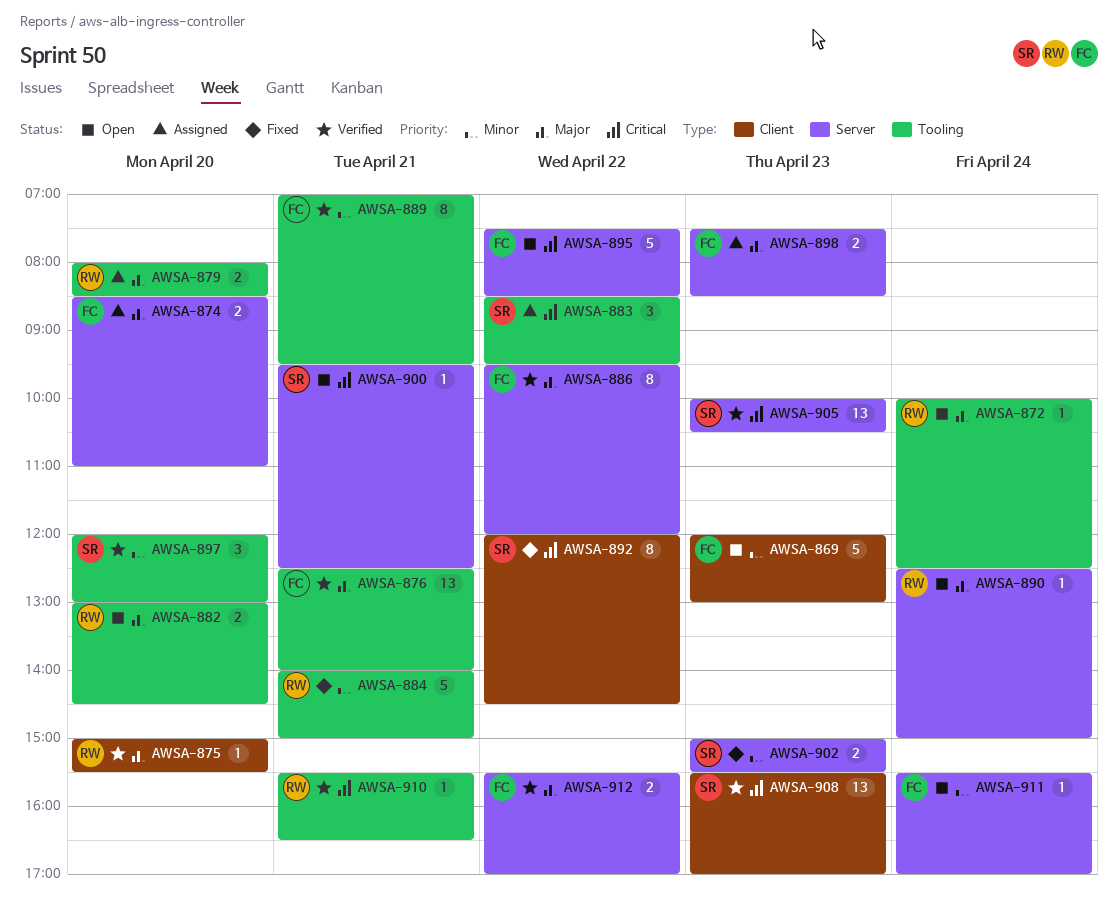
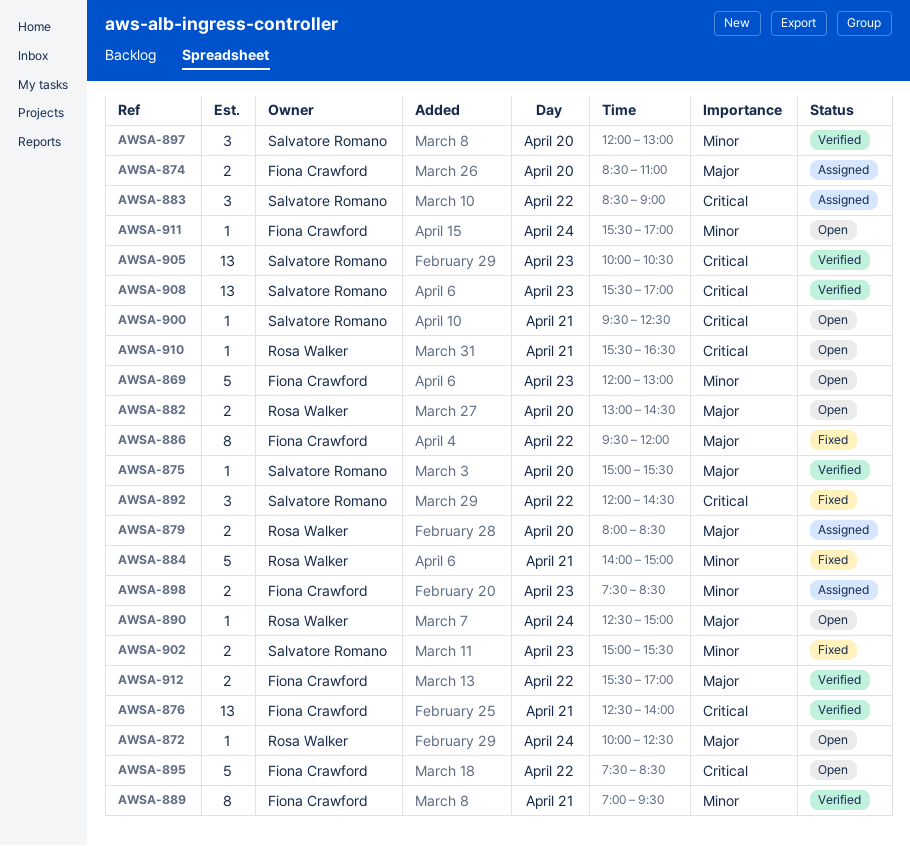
AWSA-875, owner: Rosa Walker -> Salvatore Romano
AWSA-876, priority: Major -> Critical
AWSA-883, ends: 09:30 -> 09:00
AWSA-886, status: Verified -> Fixed
AWSA-892, estimate: 8 -> 3
AWSA-898, priority: Major -> Minor
AWSA-910, status: Verified -> Open

